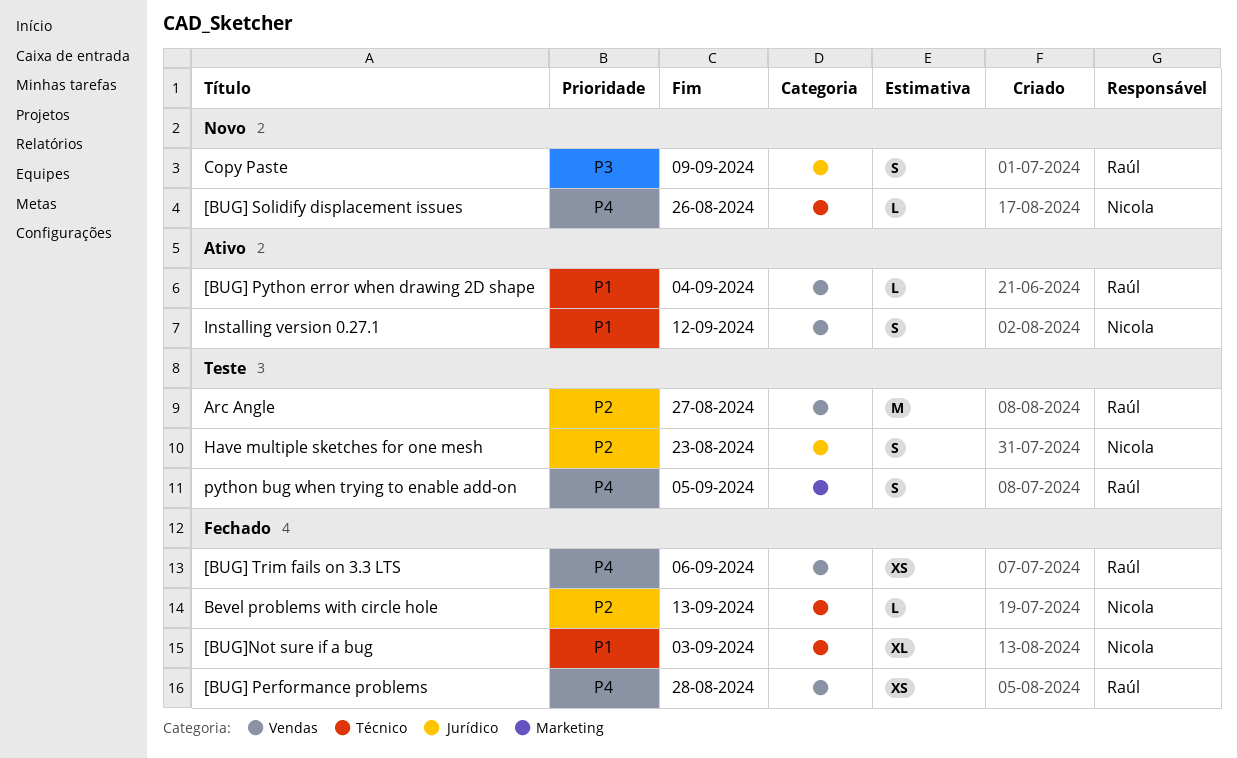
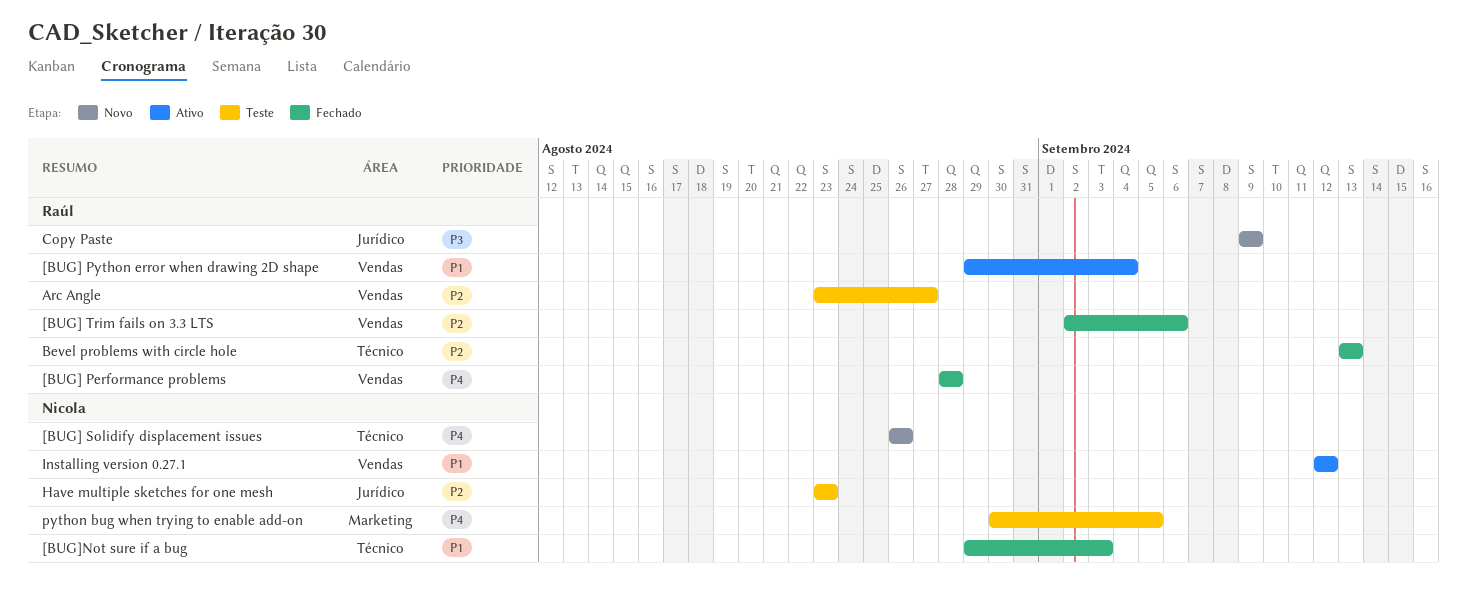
[BUG] Trim fails on 3.3 LTS, priority: P4 -> P2
Bevel problems with circle hole, owner: Nicola -> Raúl
python bug when trying to enable add-on, owner: Raúl -> Nicola

